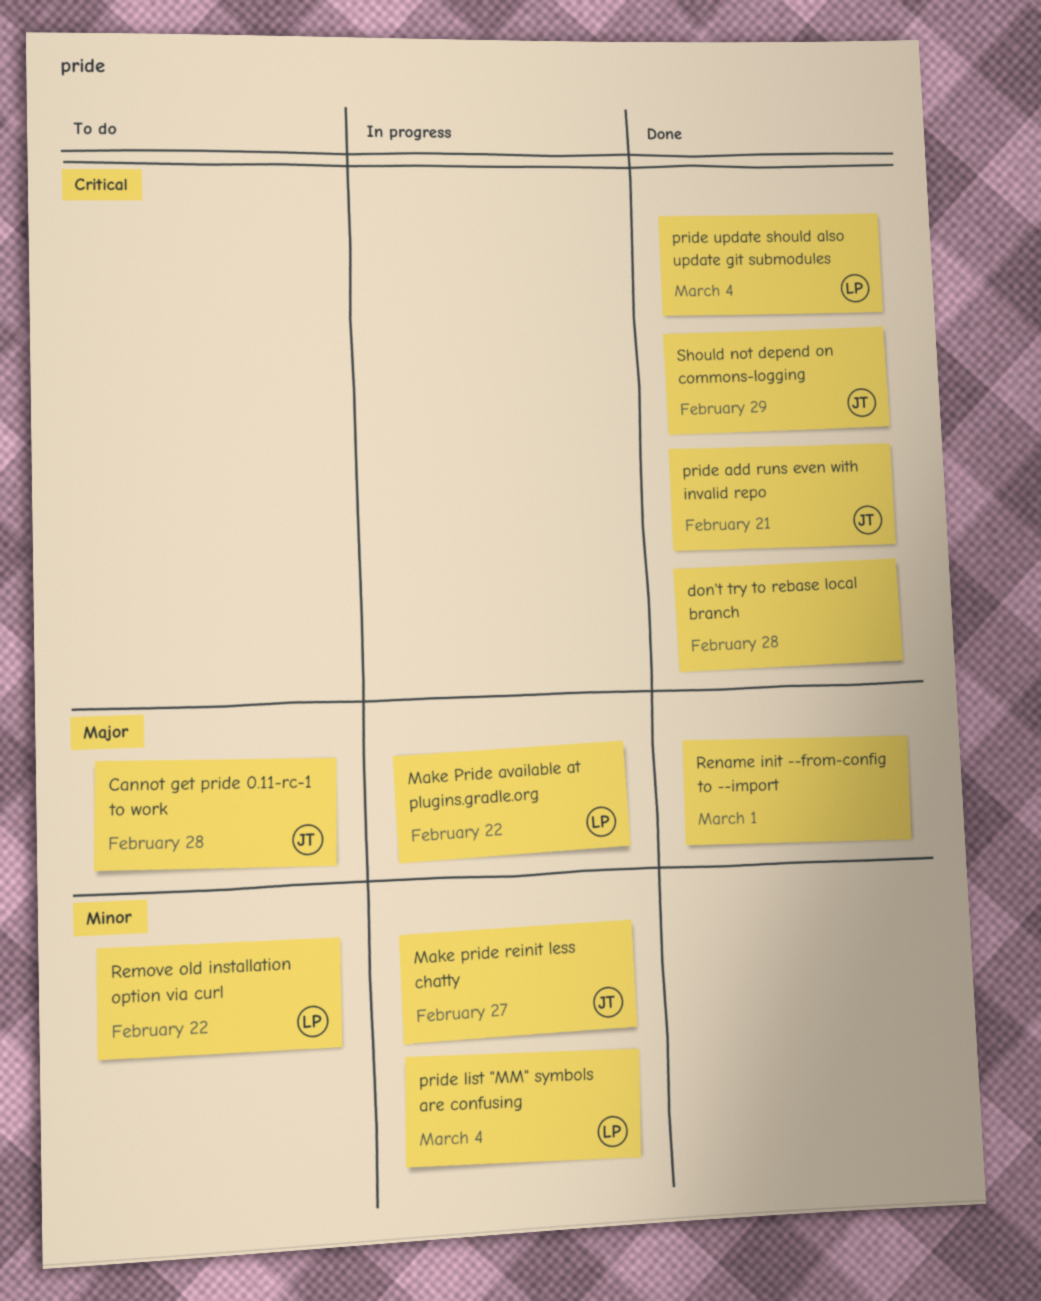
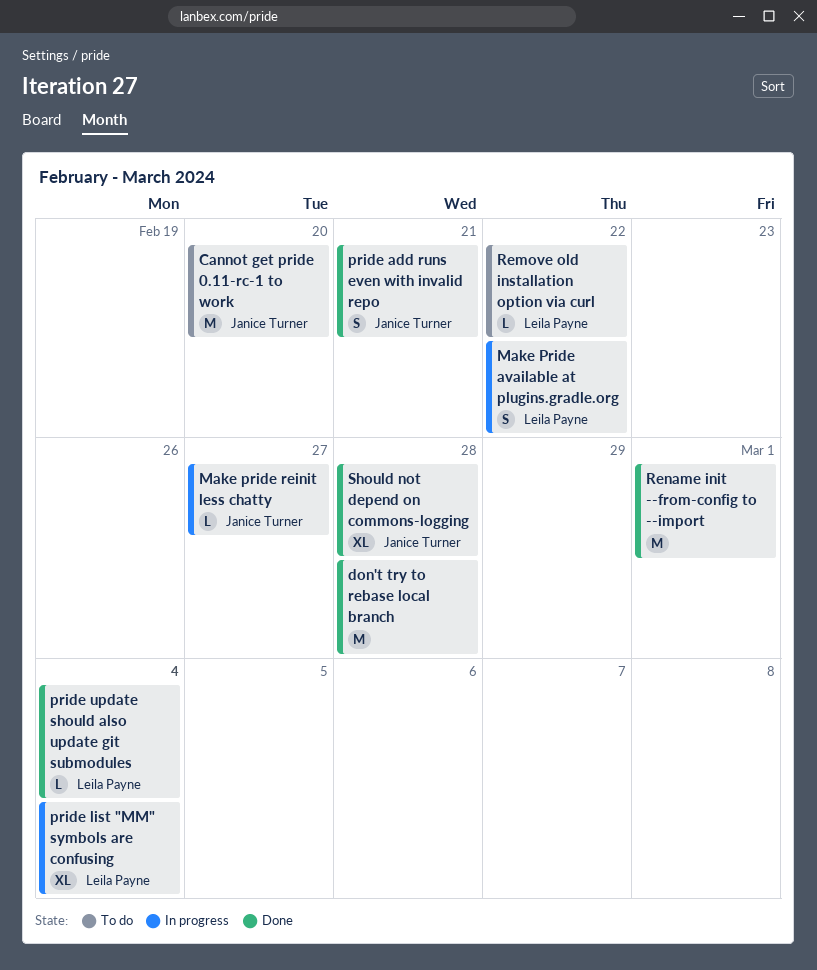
Cannot get pride 0.11-rc-1 to work, due: Feb 28 -> Feb 20
Should not depend on commons-logging, due: Feb 29 -> Feb 28

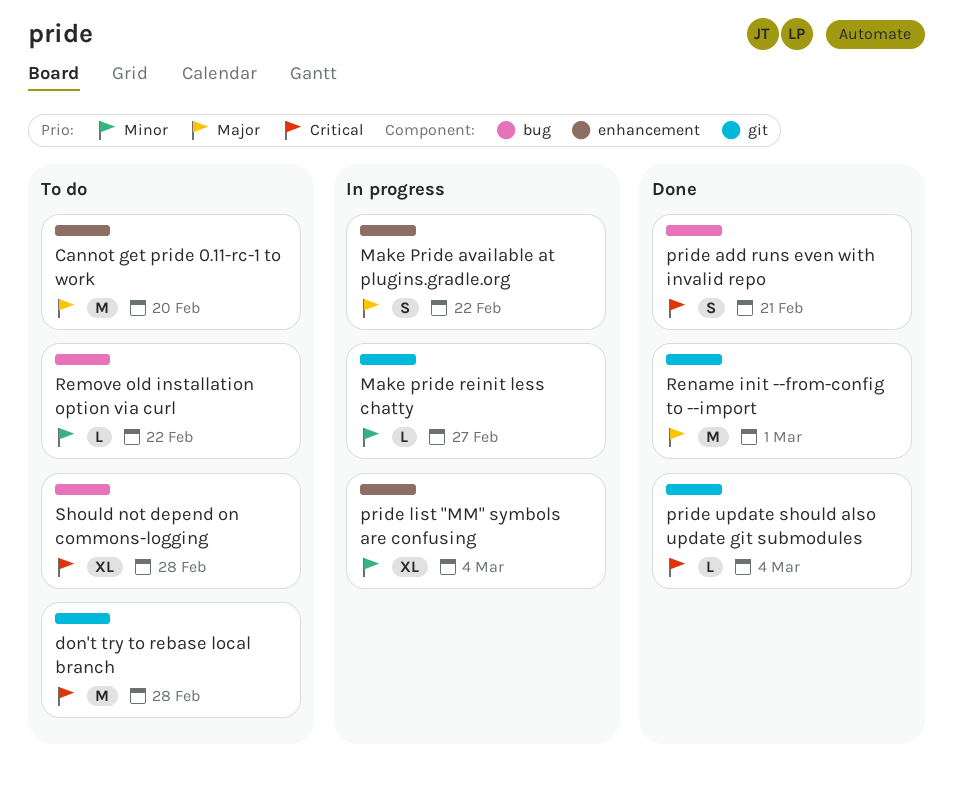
don't try to rebase local branch, status: Done -> To do
Should not depend on commons-logging, status: Done -> To do

